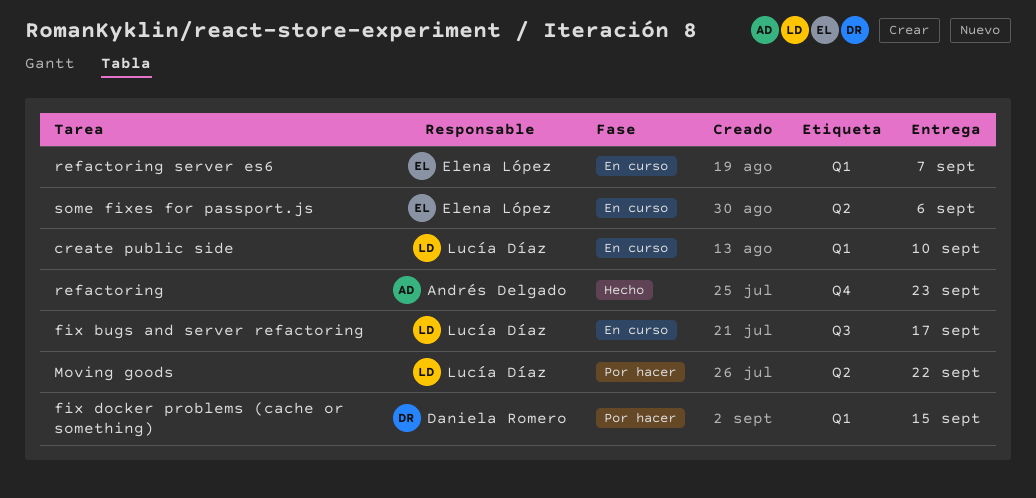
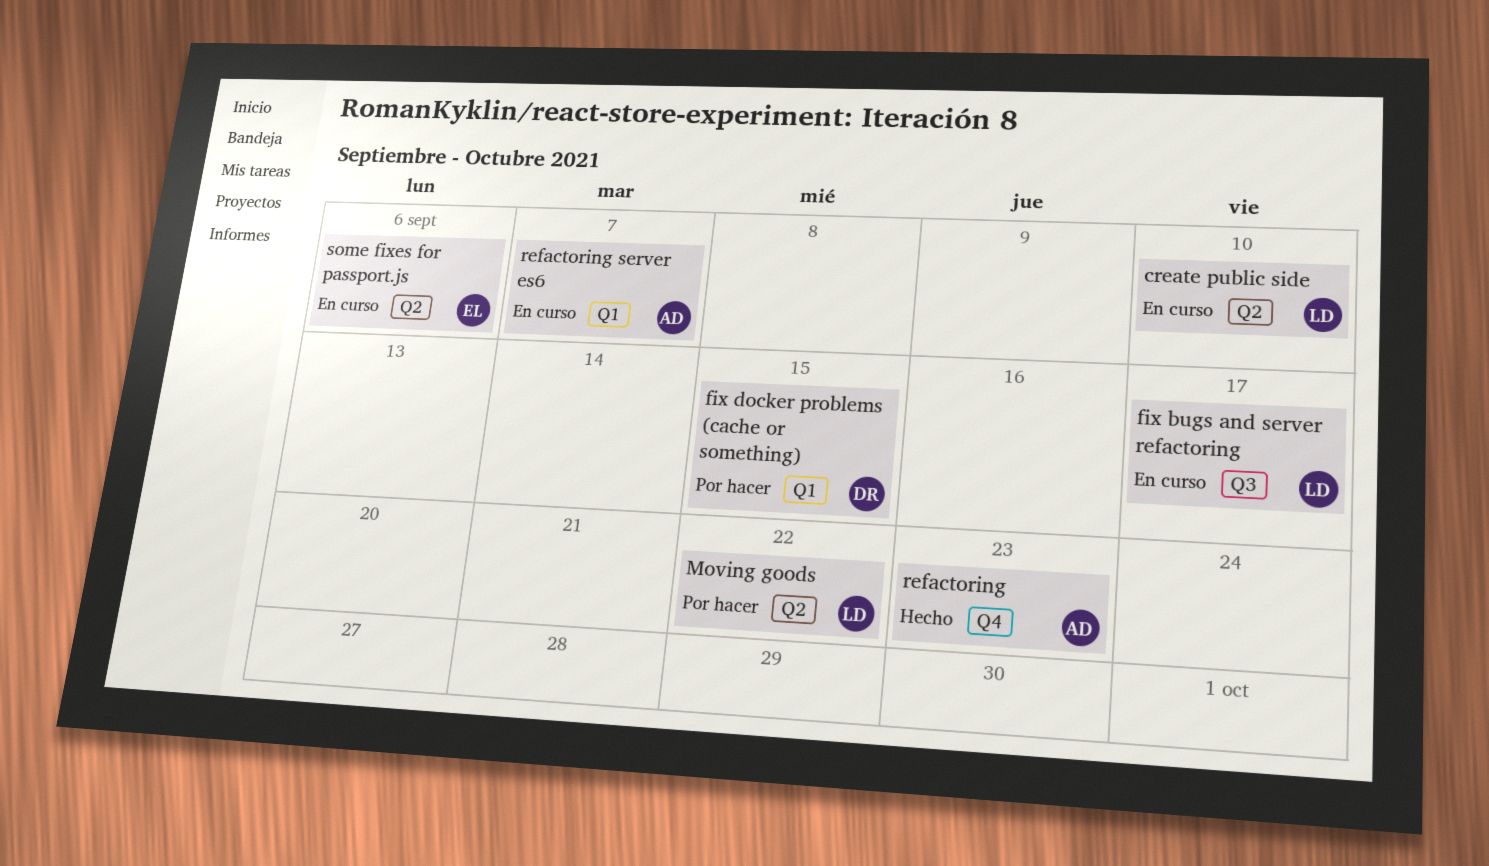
create public side, label: Q1 -> Q2
refactoring server es6, owner: Elena López -> Andrés Delgado

